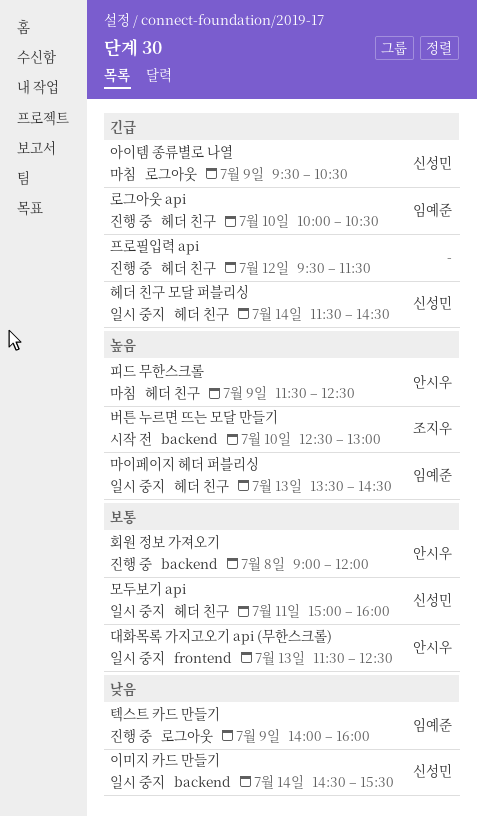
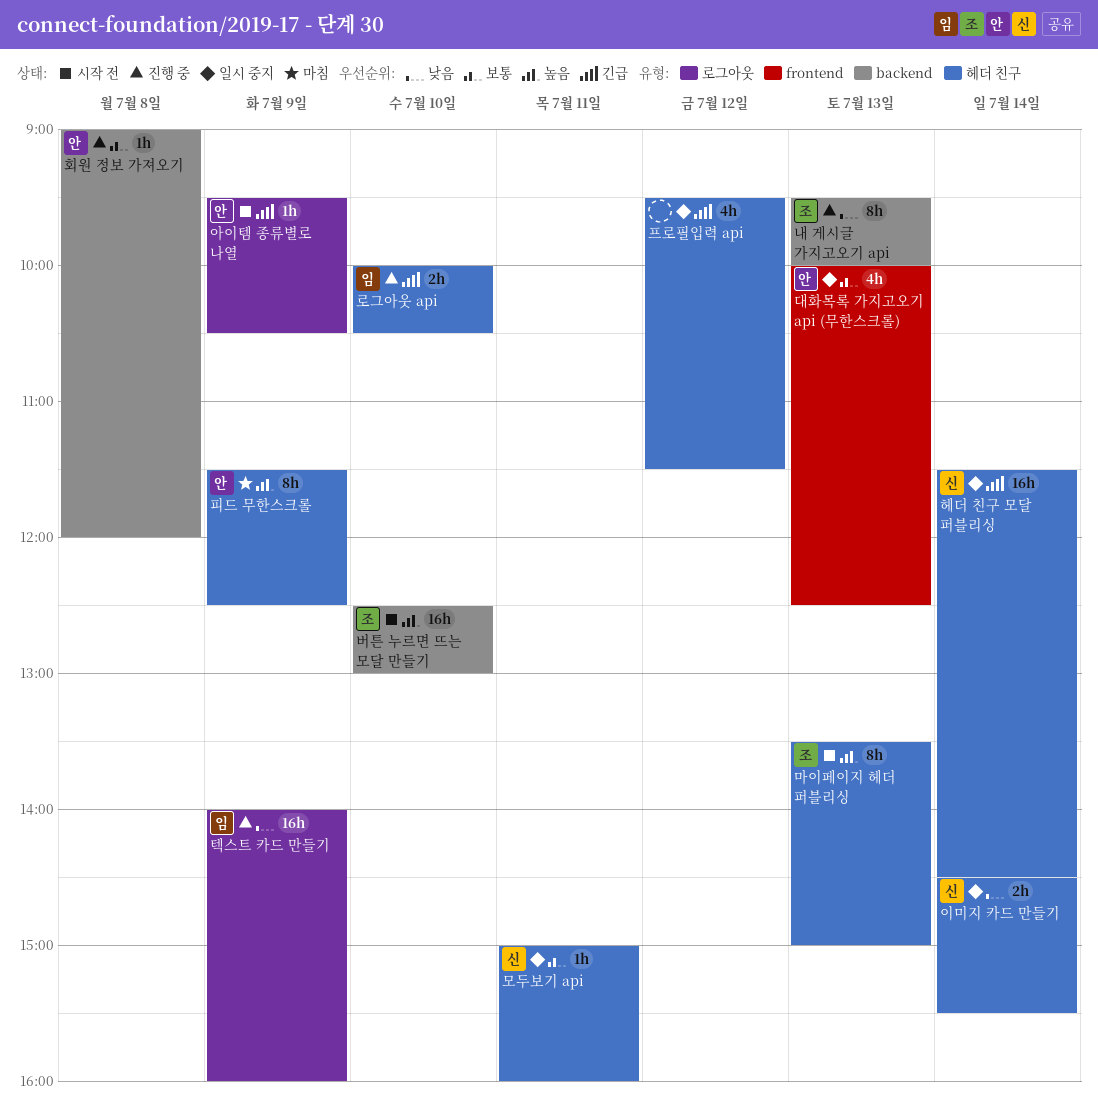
내 게시글 가지고오기 api: none -> present
대화목록 가지고오기 api (무한스크롤), begins: 11:30 -> 10:00
마이페이지 헤더 퍼블리싱, status: 일시 중지 -> 시작 전
마이페이지 헤더 퍼블리싱, owner: 임예준 -> 조지우
마이페이지 헤더 퍼블리싱, ends: 14:30 -> 15:00
아이템 종류별로 나열, status: 마침 -> 시작 전
아이템 종류별로 나열, owner: 신성민 -> 안시우
이미지 카드 만들기, label: backend -> 헤더 친구
프로필입력 api, status: 진행 중 -> 일시 중지

